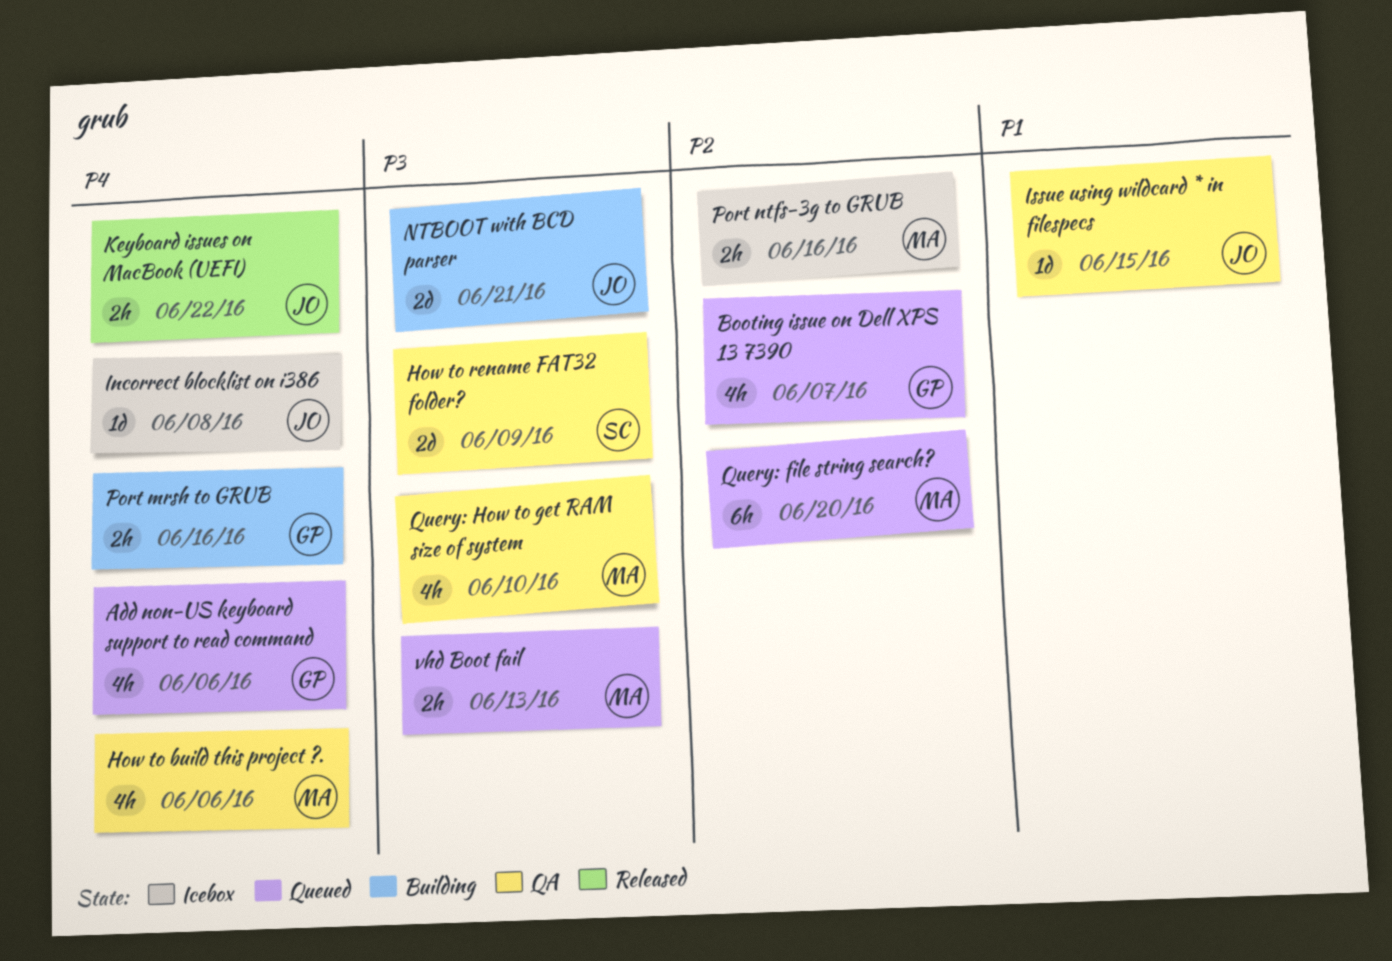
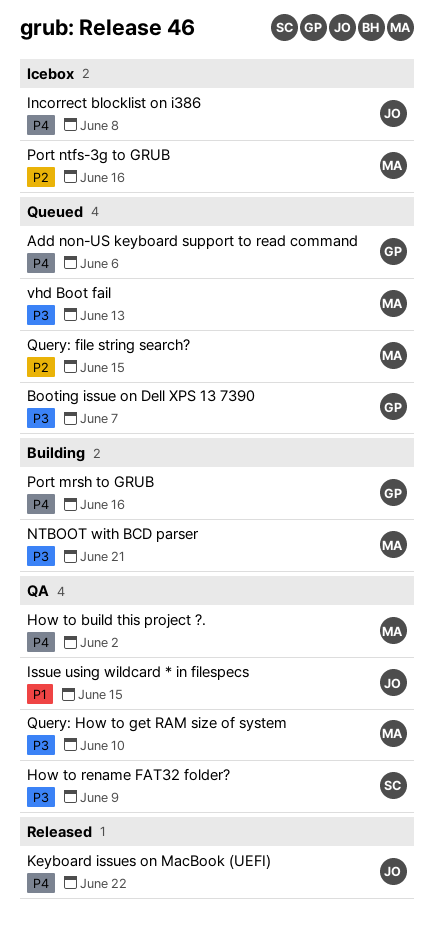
Booting issue on Dell XPS 13 7390, priority: P2 -> P3
How to build this project ?., due: Jun 6 -> Jun 2
NTBOOT with BCD parser, owner: JO -> MA
Query: file string search?, due: Jun 20 -> Jun 15

